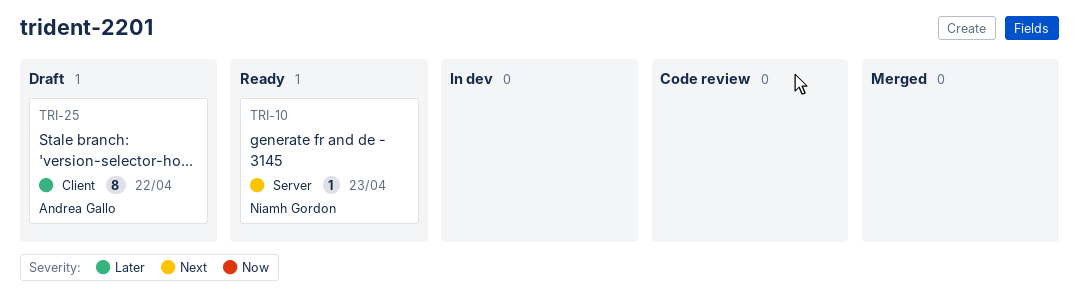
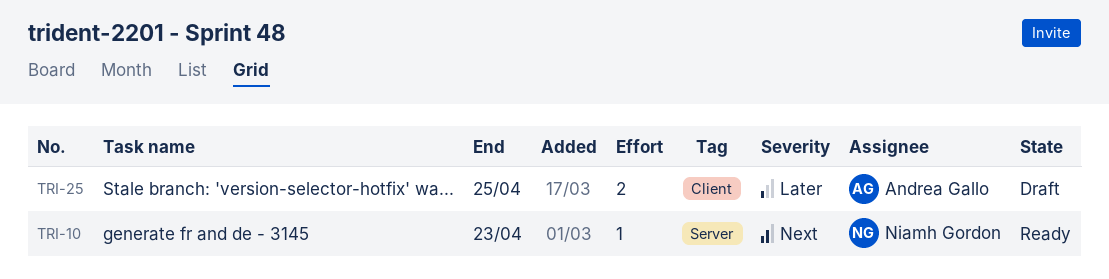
TRI-25, estimate: 8 -> 2
TRI-25, due: Apr 22 -> Apr 25

